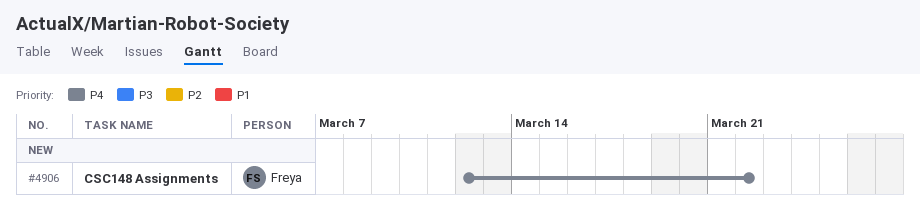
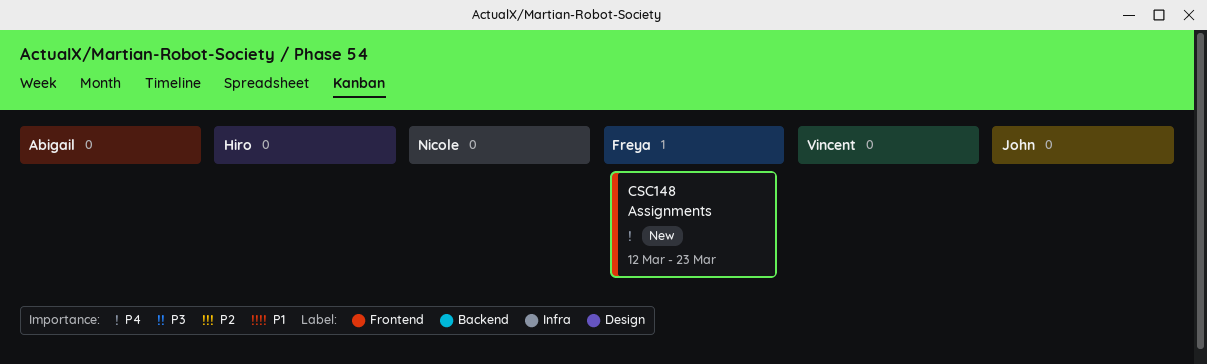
CSC148 Assignments, due: Mar 22 -> Mar 23

